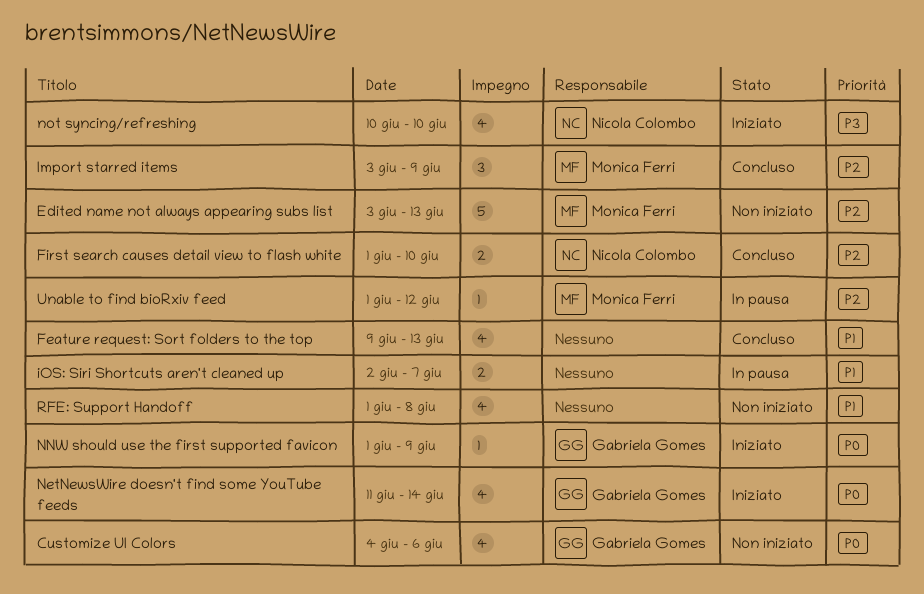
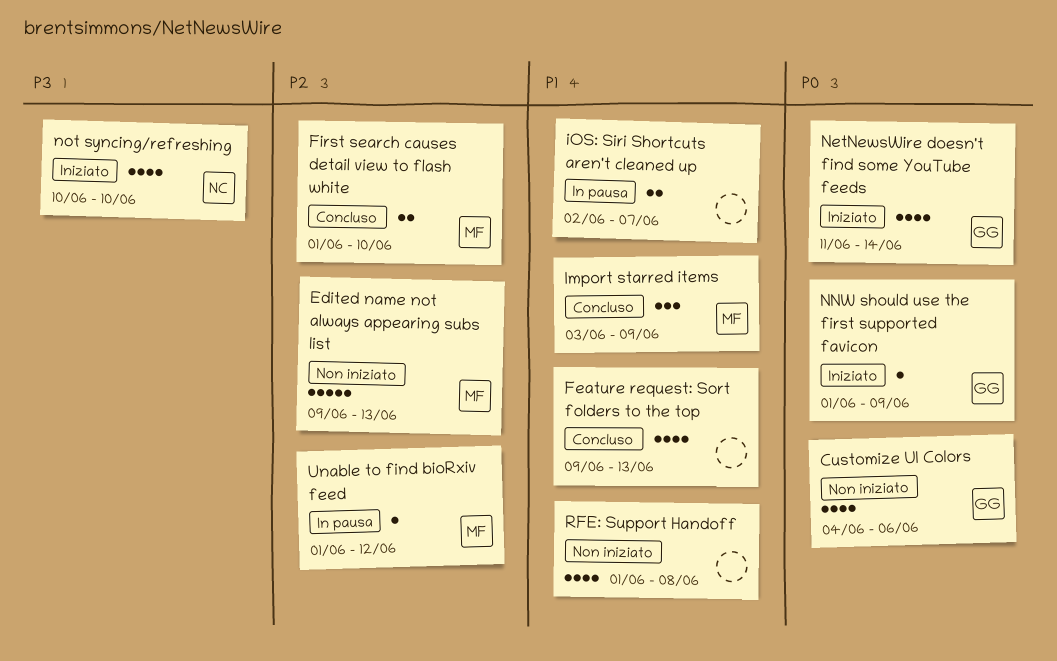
Edited name not always appearing subs list, start: Jun 3 -> Jun 9
First search causes detail view to flash white, owner: Nicola Colombo -> Monica Ferri
Import starred items, priority: P2 -> P1

